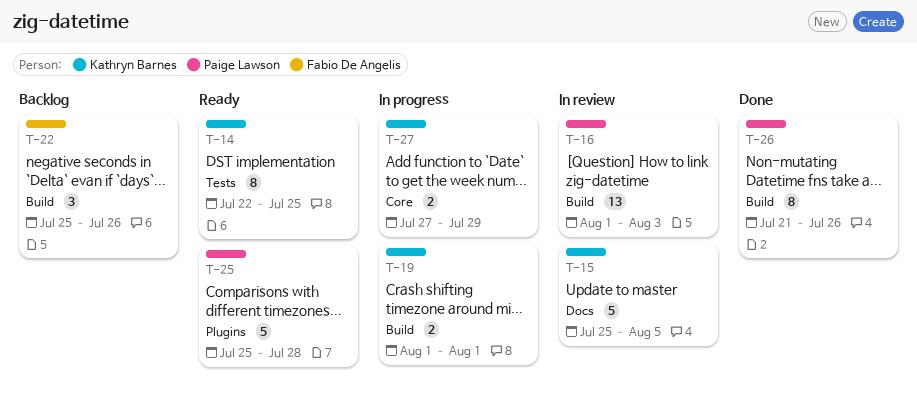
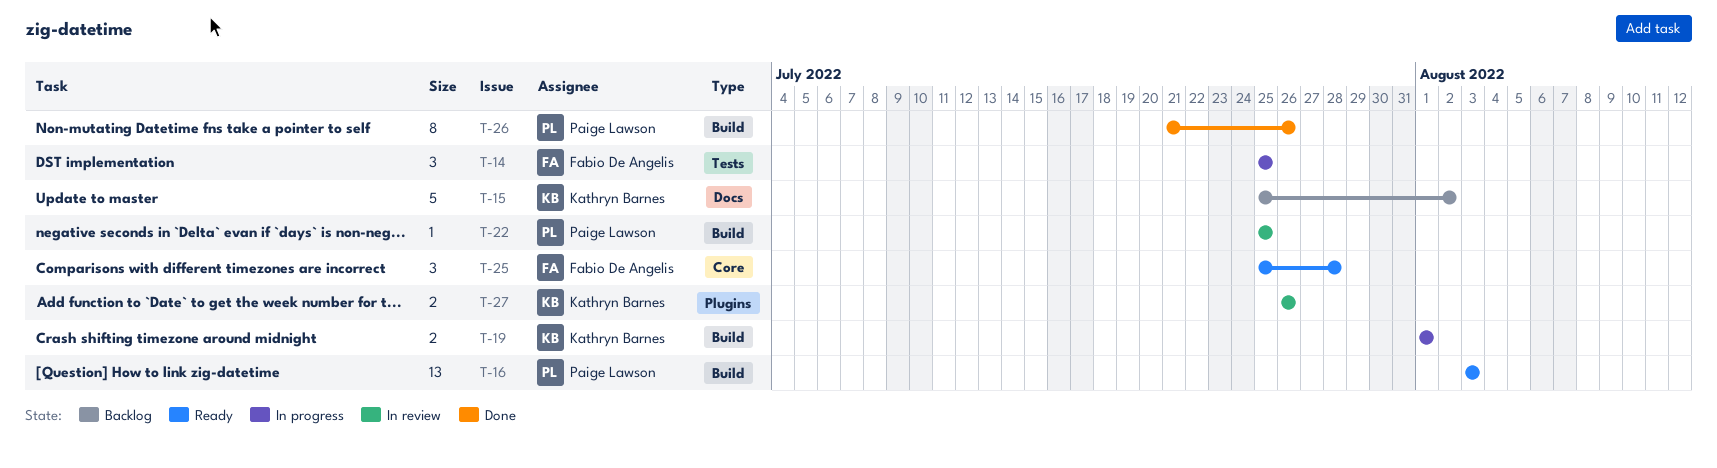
T-14, status: Ready -> In progress
T-14, owner: Kathryn Barnes -> Fabio De Angelis
T-14, estimate: 8 -> 3
T-14, start: Jul 22 -> Jul 25
T-15, status: In review -> Backlog
T-15, due: Aug 5 -> Aug 2
T-16, status: In review -> Ready
T-16, start: Aug 1 -> Aug 3
T-22, status: Backlog -> In review
T-22, owner: Fabio De Angelis -> Paige Lawson
T-22, estimate: 3 -> 1
T-22, due: Jul 26 -> Jul 25
T-25, owner: Paige Lawson -> Fabio De Angelis
T-25, label: Plugins -> Core
T-25, estimate: 5 -> 3
T-27, status: In progress -> In review
T-27, label: Core -> Plugins
T-27, start: Jul 27 -> Jul 26
T-27, due: Jul 29 -> Jul 26

